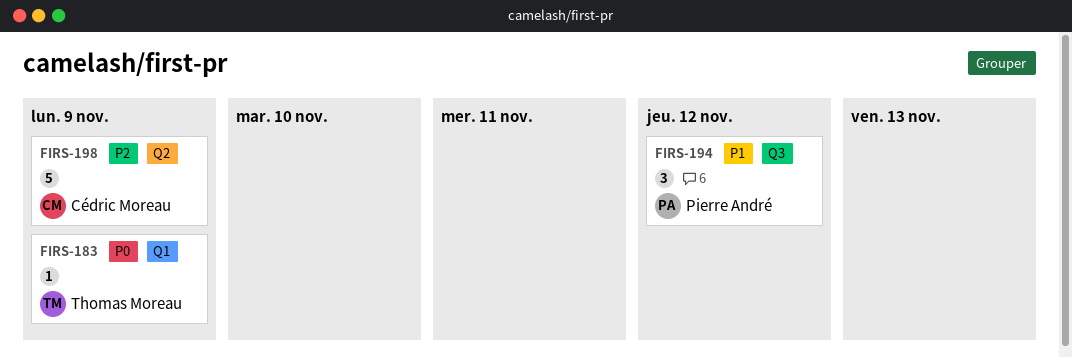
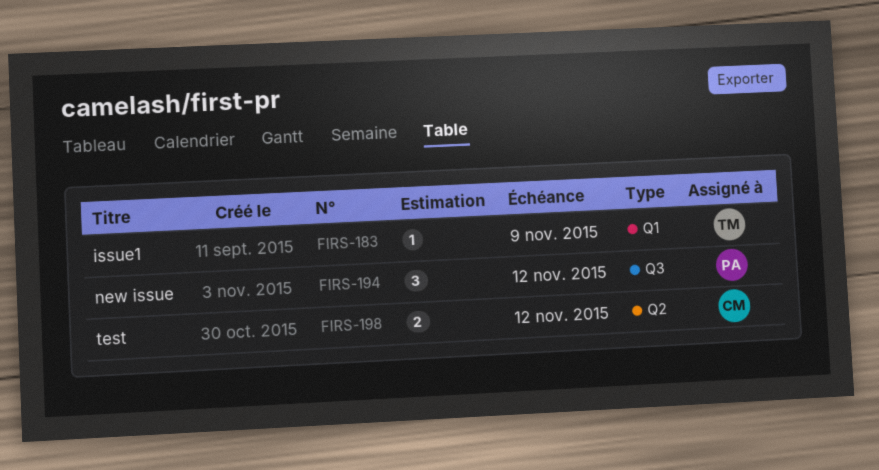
FIRS-198, estimate: 5 -> 2
FIRS-198, due: Nov 9 -> Nov 12

